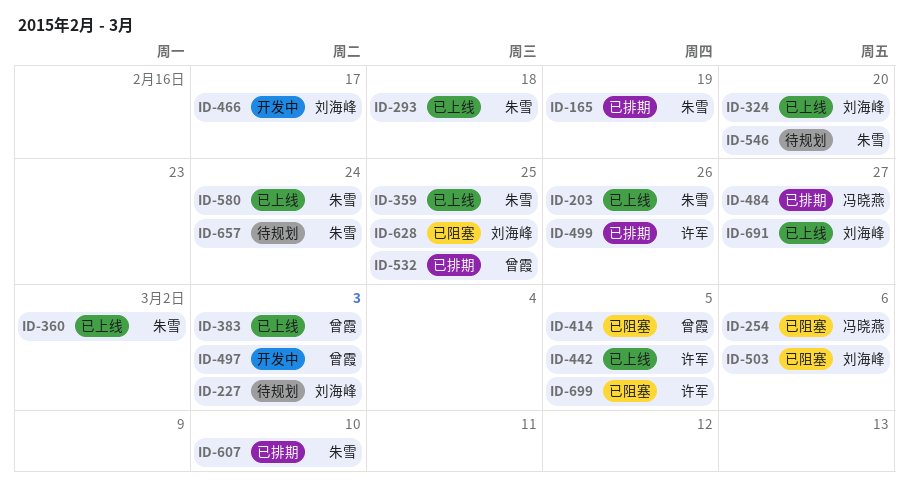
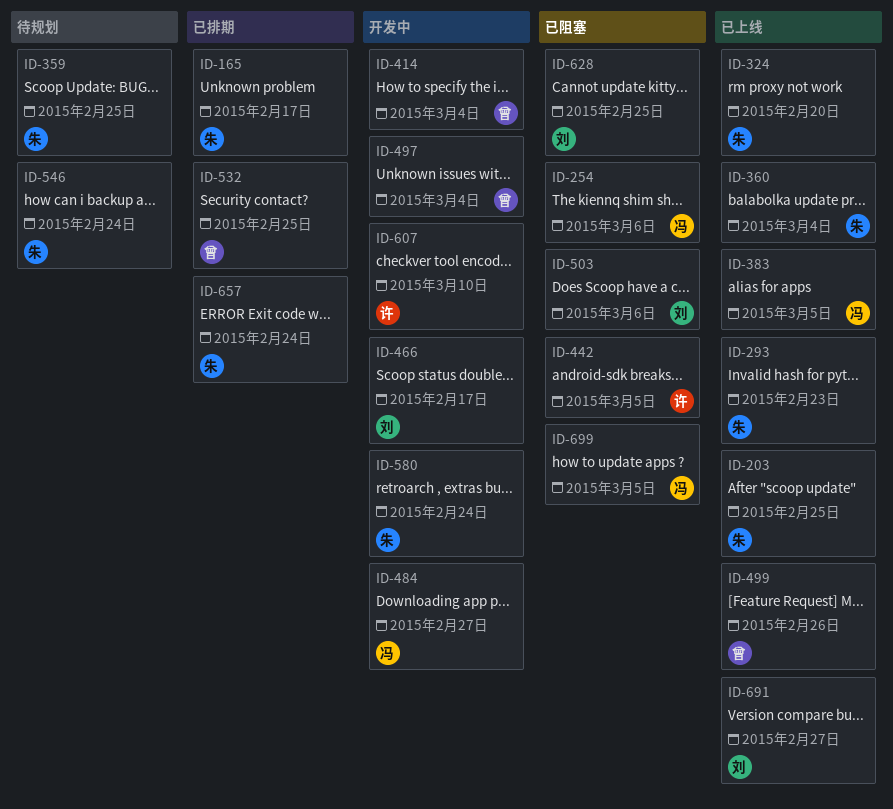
ID-165, due: Feb 19 -> Feb 17
ID-203, due: Feb 26 -> Feb 25
ID-227: present -> none
ID-293, due: Feb 18 -> Feb 23
ID-324, owner: 刘海峰 -> 朱雪
ID-359, status: 已上线 -> 待规划
ID-360, due: Mar 2 -> Mar 4
ID-383, owner: 曾霞 -> 冯晓燕
ID-383, due: Mar 3 -> Mar 5
ID-414, status: 已阻塞 -> 开发中
ID-414, due: Mar 5 -> Mar 4
ID-442, status: 已上线 -> 已阻塞
ID-484, status: 已排期 -> 开发中
ID-497, due: Mar 3 -> Mar 4
ID-499, status: 已排期 -> 已上线
ID-499, owner: 许军 -> 曾霞
ID-546, due: Feb 20 -> Feb 24
ID-580, status: 已上线 -> 开发中
ID-607, status: 已排期 -> 开发中
ID-607, owner: 朱雪 -> 许军
ID-657, status: 待规划 -> 已排期
ID-699, owner: 许军 -> 冯晓燕

